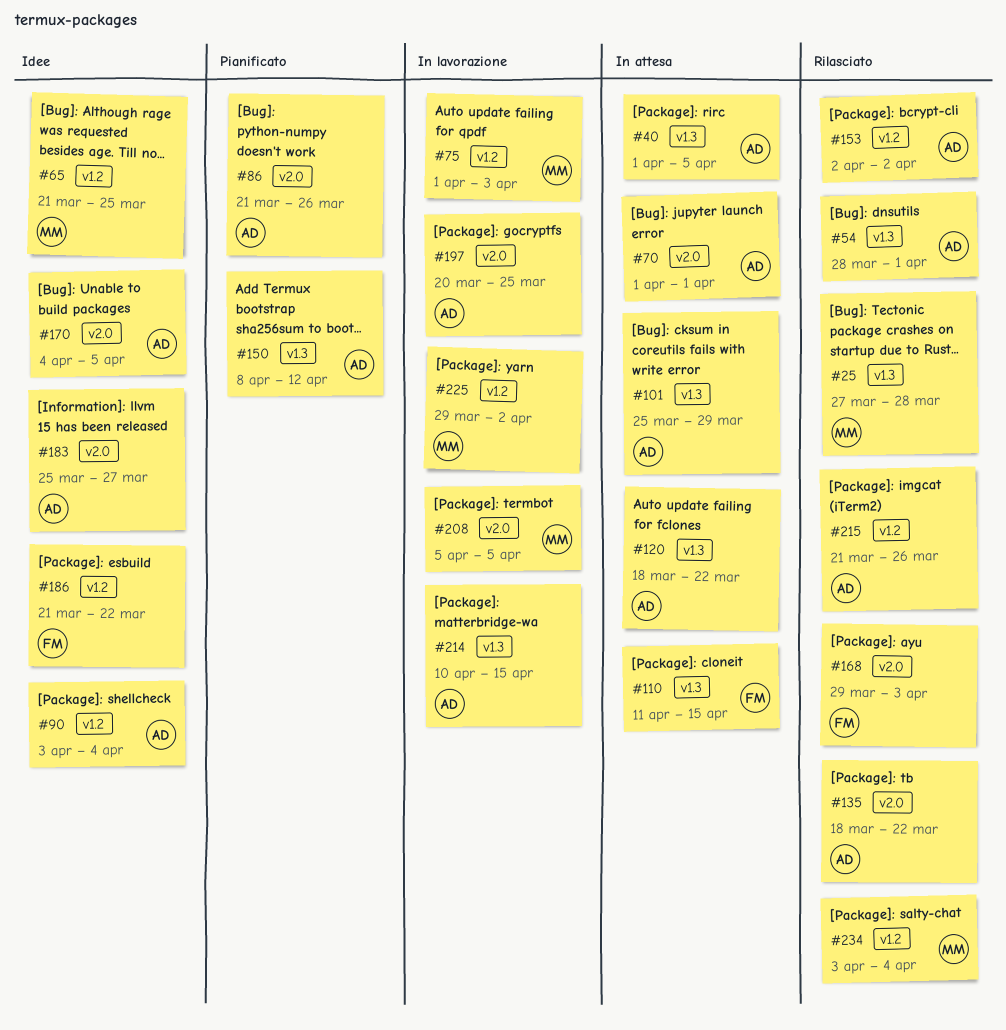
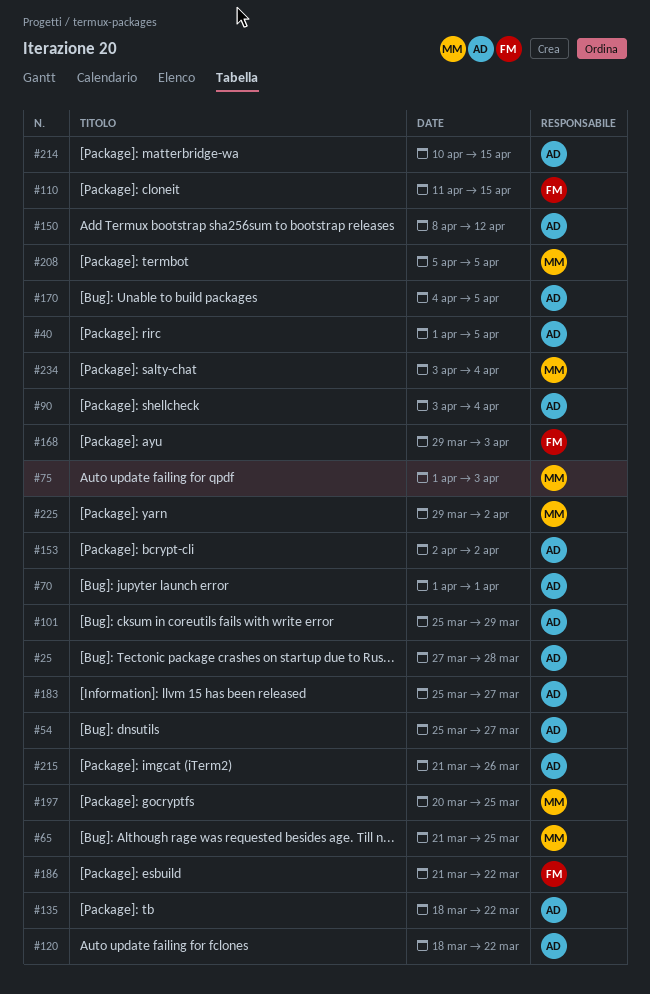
#25, owner: MM -> AD
#54, start: Mar 28 -> Mar 25
#54, due: Apr 1 -> Mar 27
#86: present -> none
#197, owner: AD -> MM

